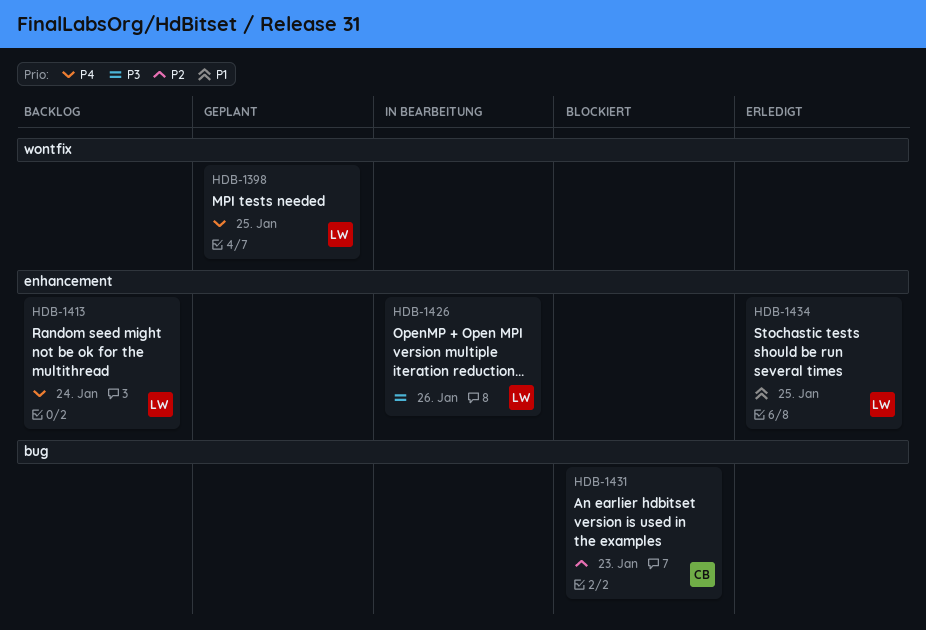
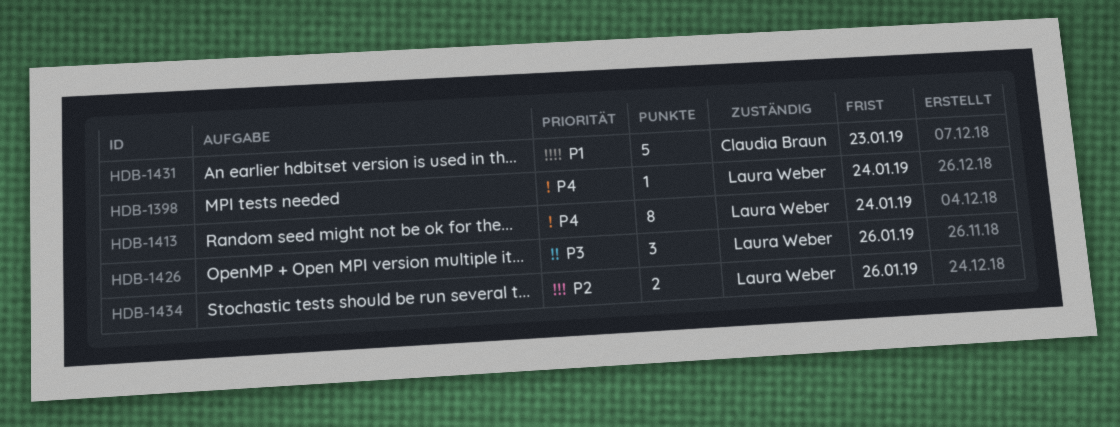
HDB-1398, due: Jan 25 -> Jan 24
HDB-1431, priority: P2 -> P1
HDB-1434, priority: P1 -> P2
HDB-1434, due: Jan 25 -> Jan 26

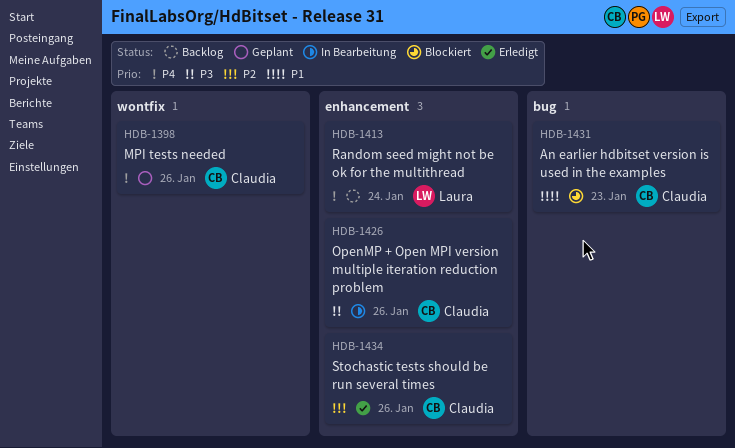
HDB-1398, owner: Laura Weber -> Claudia Braun
HDB-1398, due: Jan 24 -> Jan 26
HDB-1426, owner: Laura Weber -> Claudia Braun
HDB-1434, owner: Laura Weber -> Claudia Braun

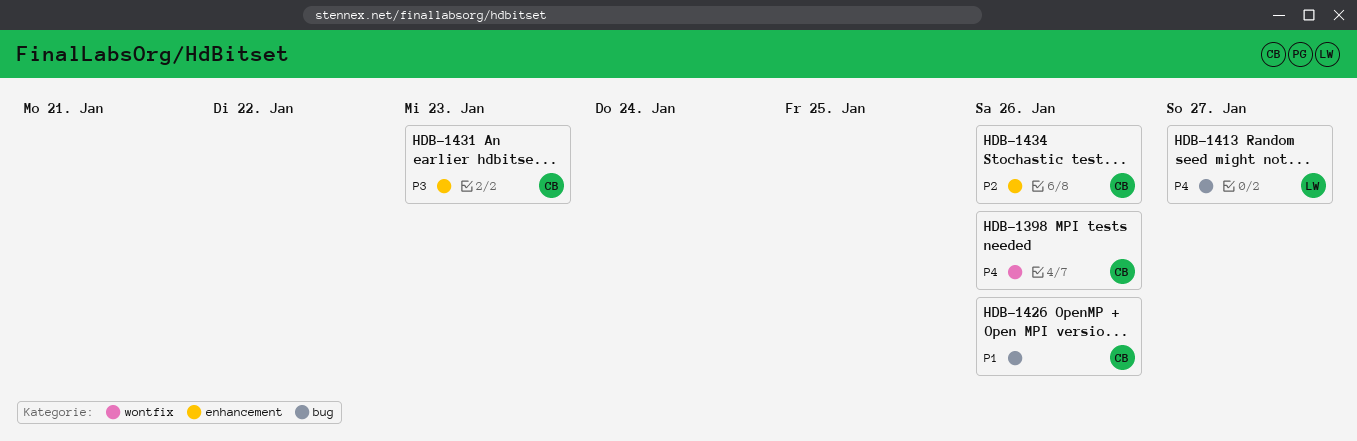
HDB-1413, label: enhancement -> bug
HDB-1413, due: Jan 24 -> Jan 27
HDB-1426, priority: P3 -> P1
HDB-1426, label: enhancement -> bug
HDB-1431, priority: P1 -> P3
HDB-1431, label: bug -> enhancement

